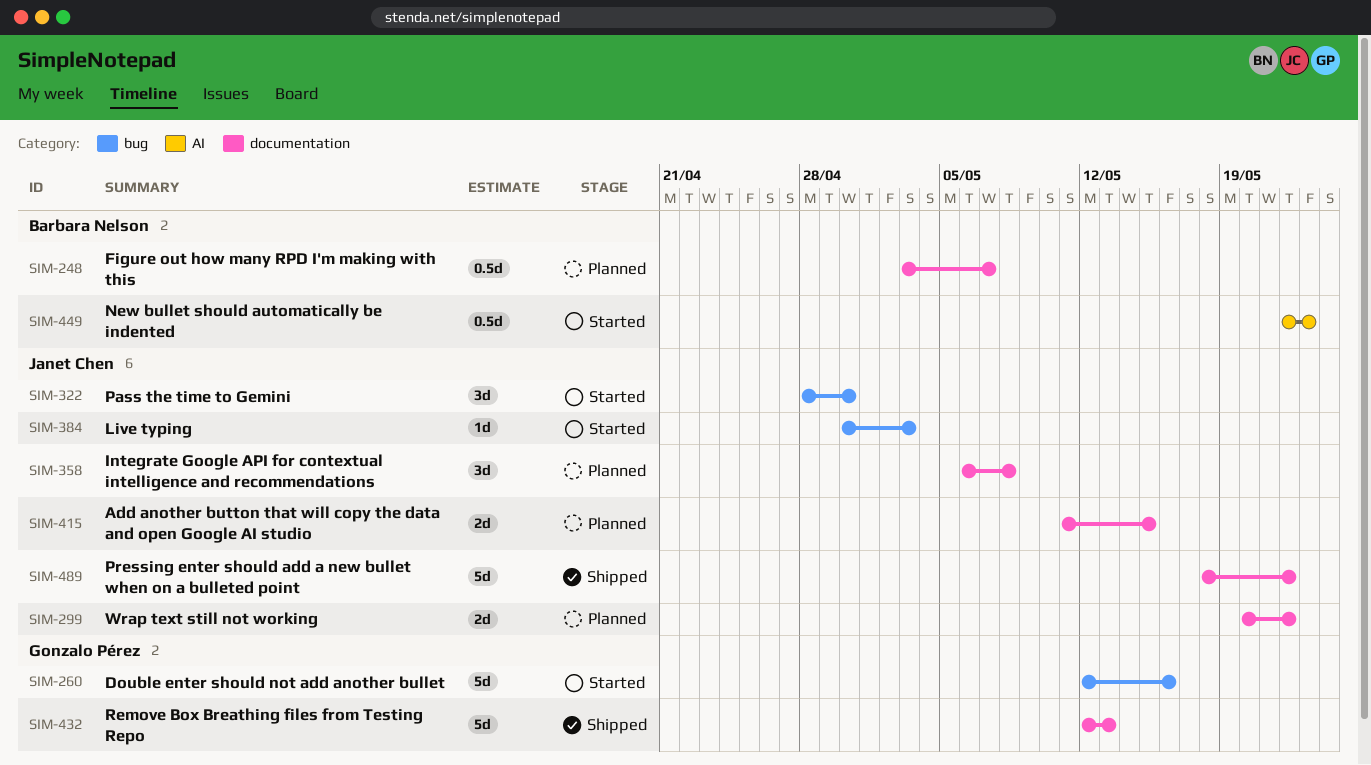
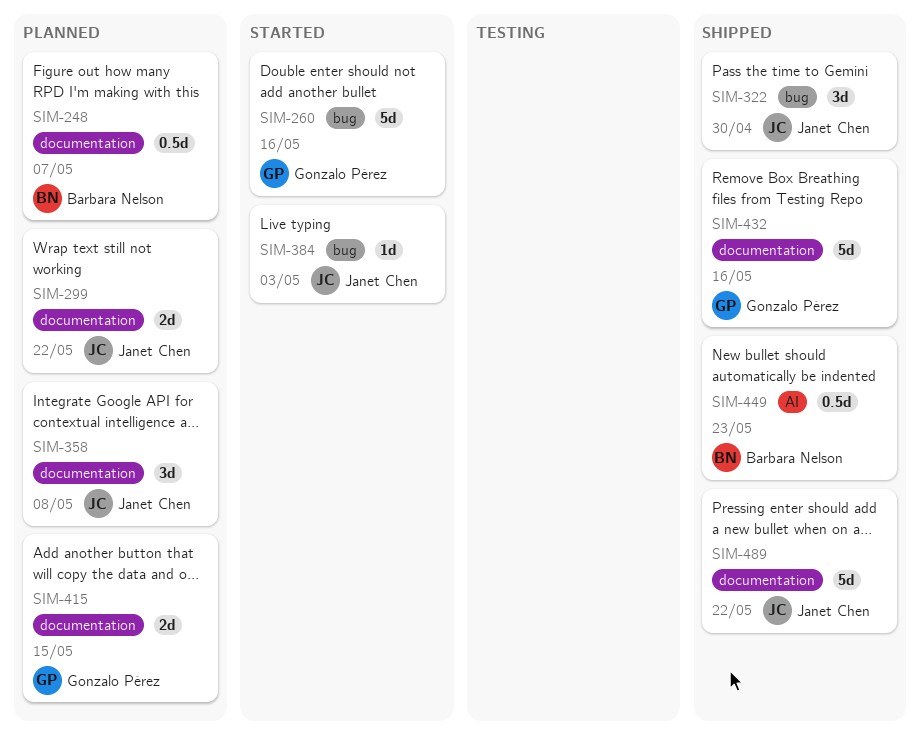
SIM-322, status: Started -> Shipped
SIM-415, owner: Janet Chen -> Gonzalo Pérez
SIM-432, due: May 13 -> May 16
SIM-449, status: Started -> Shipped

